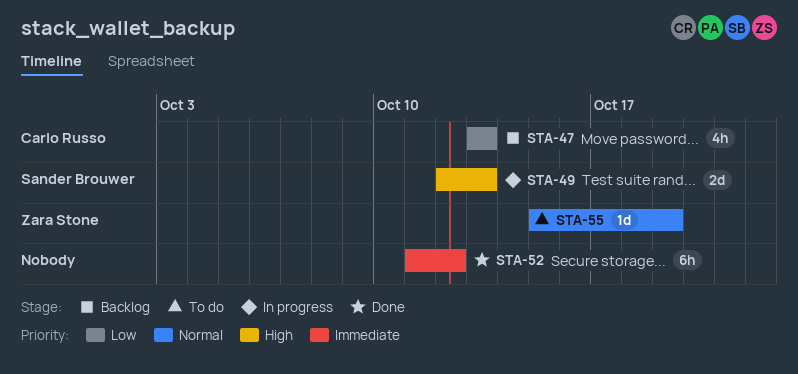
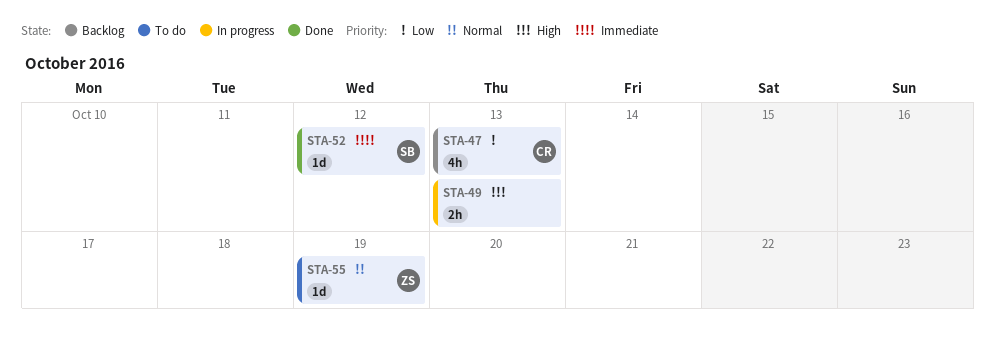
STA-49, owner: Sander Brouwer -> none
STA-49, estimate: 2d -> 2h
STA-52, owner: none -> Sander Brouwer
STA-52, estimate: 6h -> 1d

